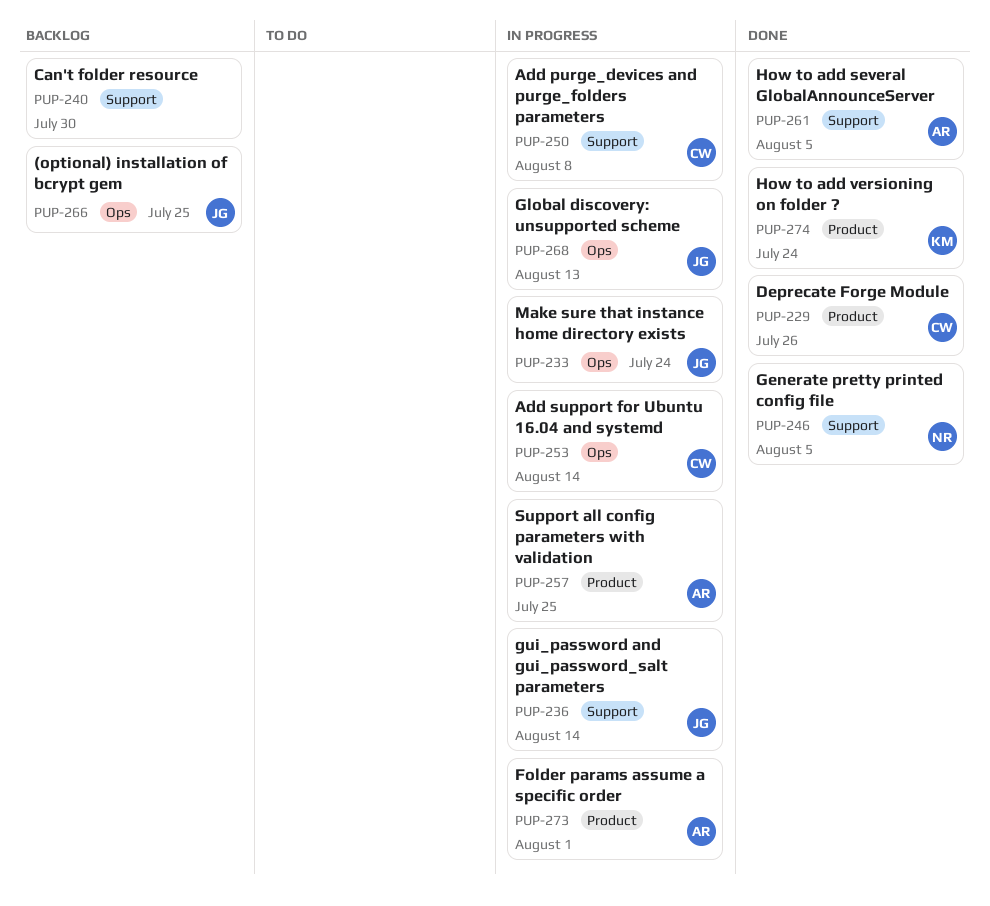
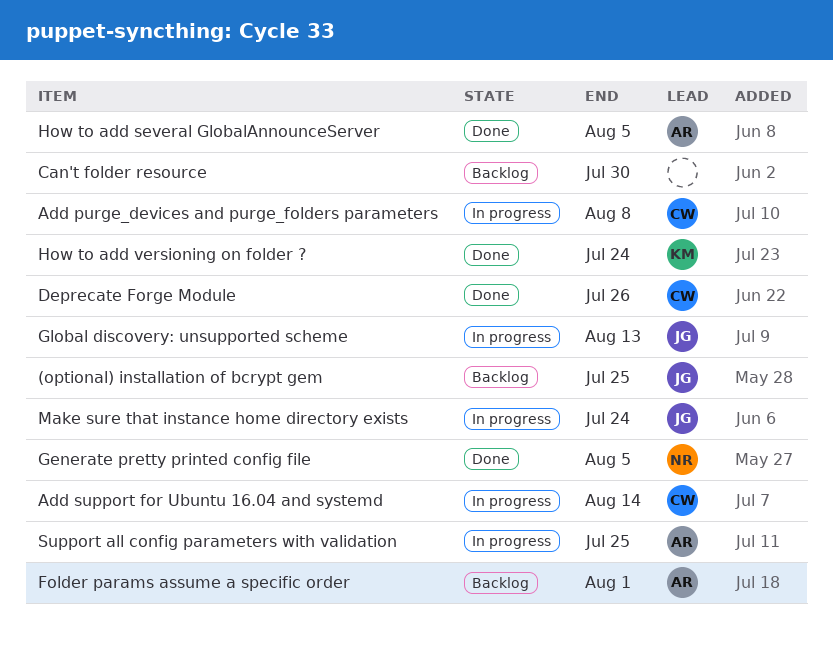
Folder params assume a specific order, status: In progress -> Backlog
gui_password and gui_password_salt parameters: present -> none

